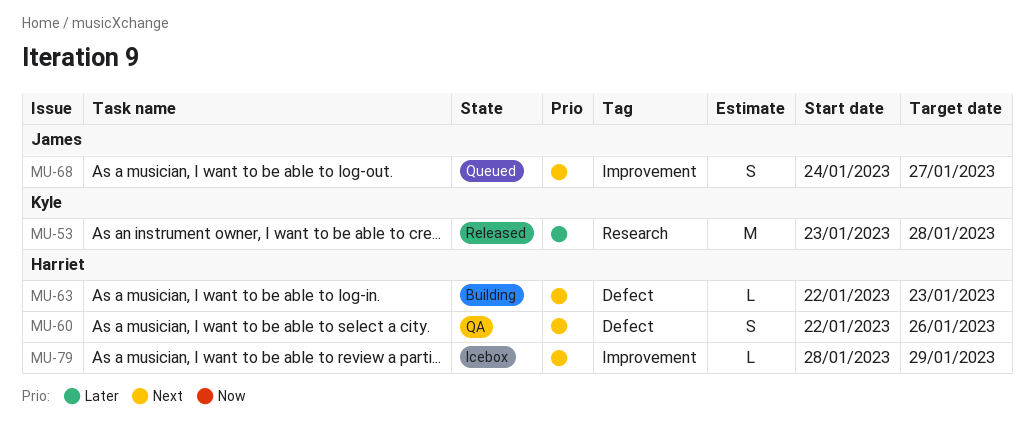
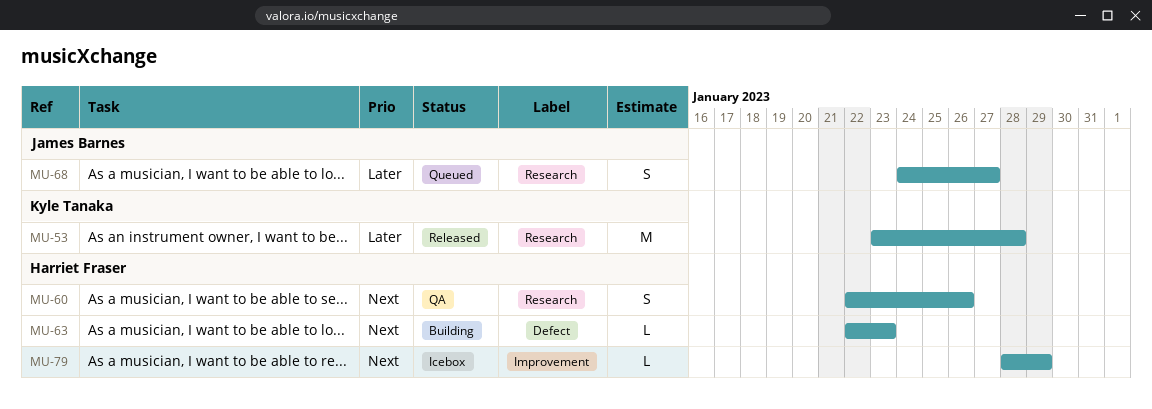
MU-60, label: Defect -> Research
MU-68, priority: Next -> Later
MU-68, label: Improvement -> Research

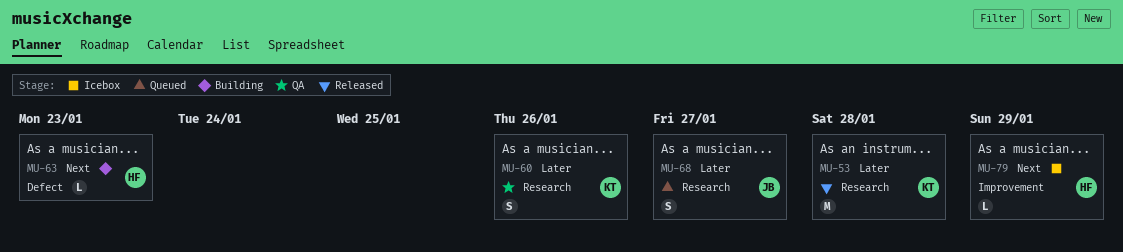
MU-60, owner: Harriet Fraser -> Kyle Tanaka
MU-60, priority: Next -> Later

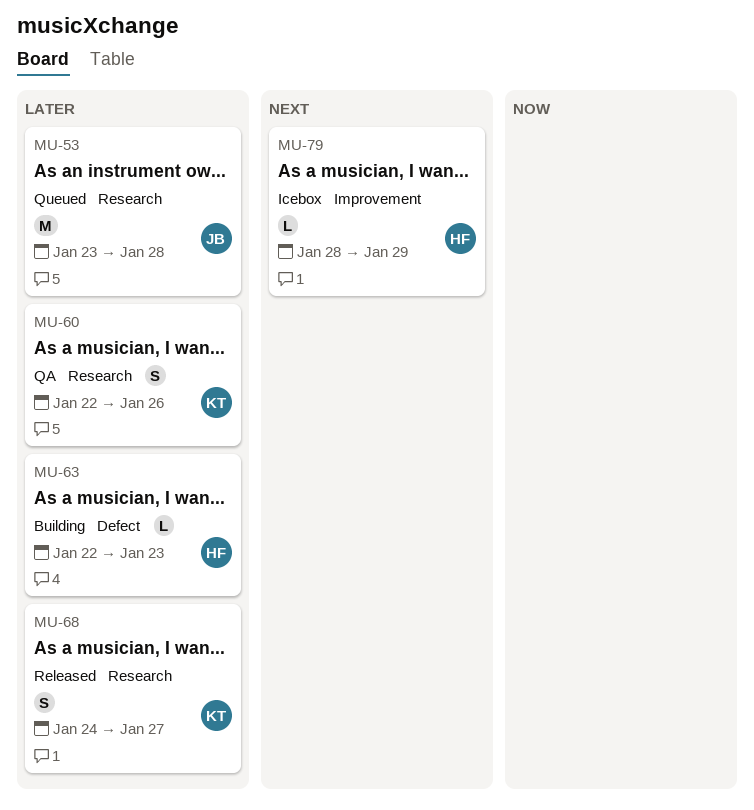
MU-53, status: Released -> Queued
MU-53, owner: KT -> JB
MU-63, priority: Next -> Later
MU-68, status: Queued -> Released
MU-68, owner: JB -> KT

